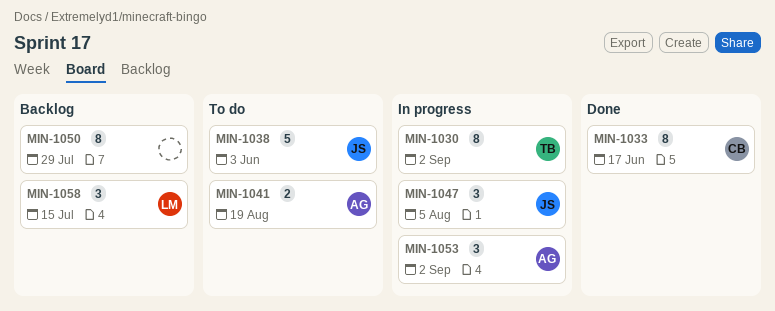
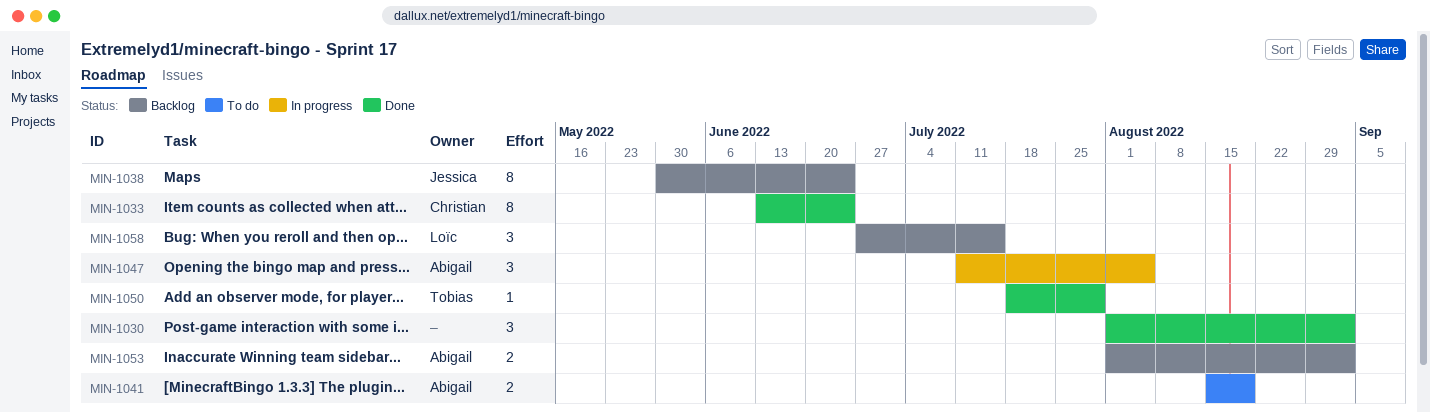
MIN-1030, status: In progress -> Done
MIN-1030, owner: Tobias -> none
MIN-1030, estimate: 8 -> 3
MIN-1033, due: Jun 17 -> Jun 24
MIN-1038, status: To do -> Backlog
MIN-1038, estimate: 5 -> 8
MIN-1038, due: Jun 3 -> Jun 24
MIN-1047, owner: Jessica -> Abigail
MIN-1050, status: Backlog -> Done
MIN-1050, owner: none -> Tobias
MIN-1050, estimate: 8 -> 1
MIN-1053, status: In progress -> Backlog
MIN-1053, estimate: 3 -> 2

